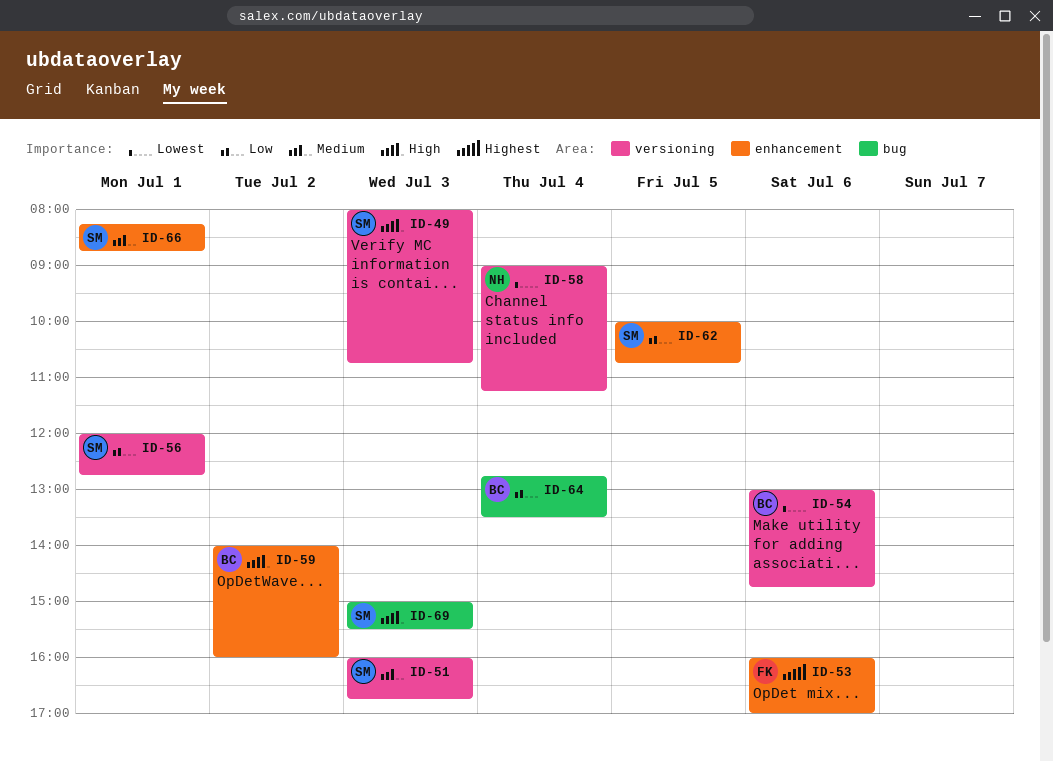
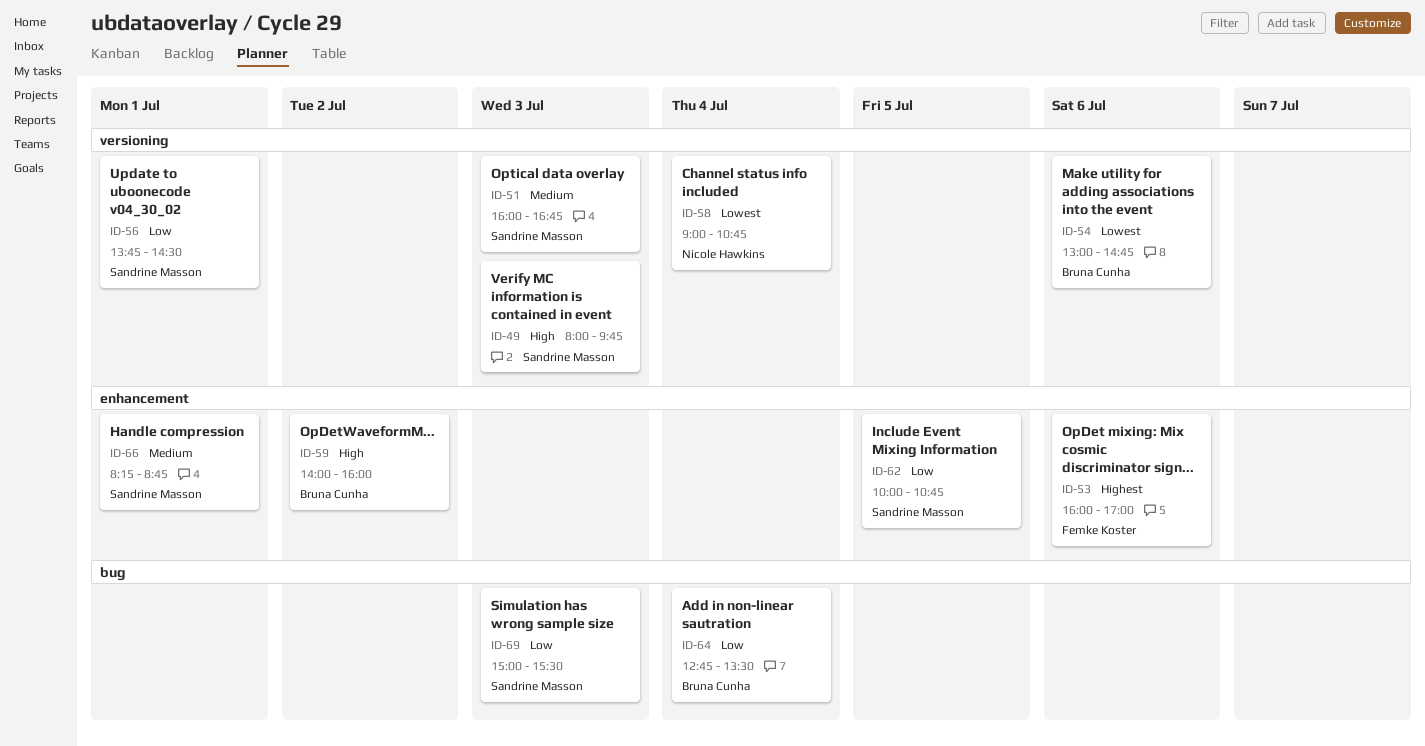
ID-49, ends: 10:45 -> 09:45
ID-56, begins: 12:00 -> 13:45
ID-56, ends: 12:45 -> 14:30
ID-58, ends: 11:15 -> 10:45
ID-69, priority: High -> Low

